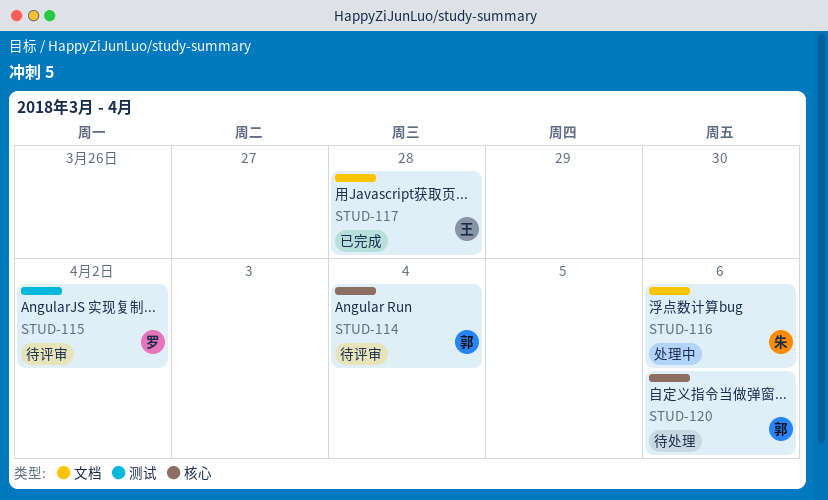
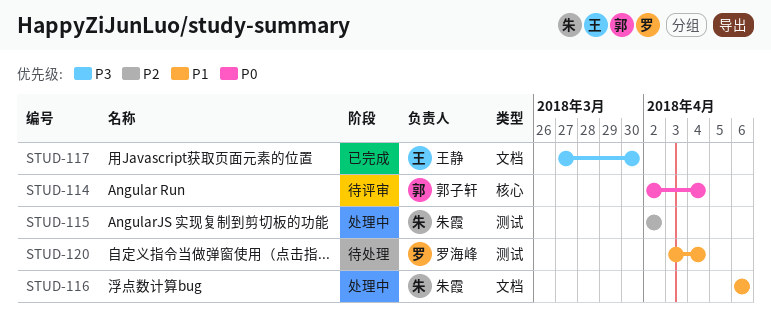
STUD-115, status: 待评审 -> 处理中
STUD-115, owner: 罗海峰 -> 朱霞
STUD-117, due: Mar 28 -> Mar 30
STUD-120, owner: 郭子轩 -> 罗海峰
STUD-120, label: 核心 -> 测试
STUD-120, due: Apr 6 -> Apr 4

